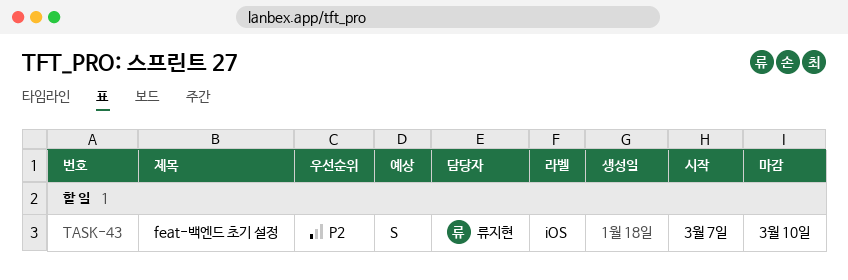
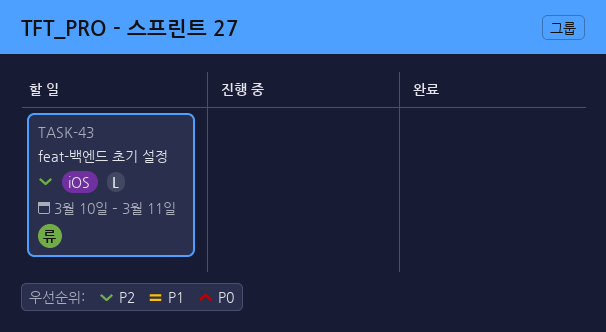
TASK-43, estimate: S -> L
TASK-43, start: Mar 7 -> Mar 10
TASK-43, due: Mar 10 -> Mar 11

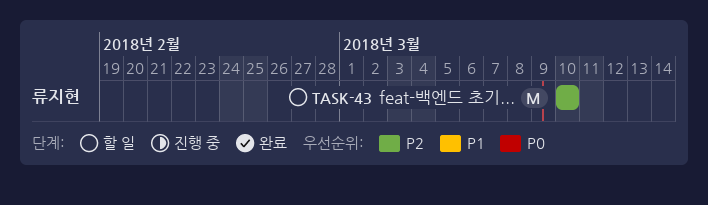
TASK-43, estimate: L -> M
TASK-43, due: Mar 11 -> Mar 10

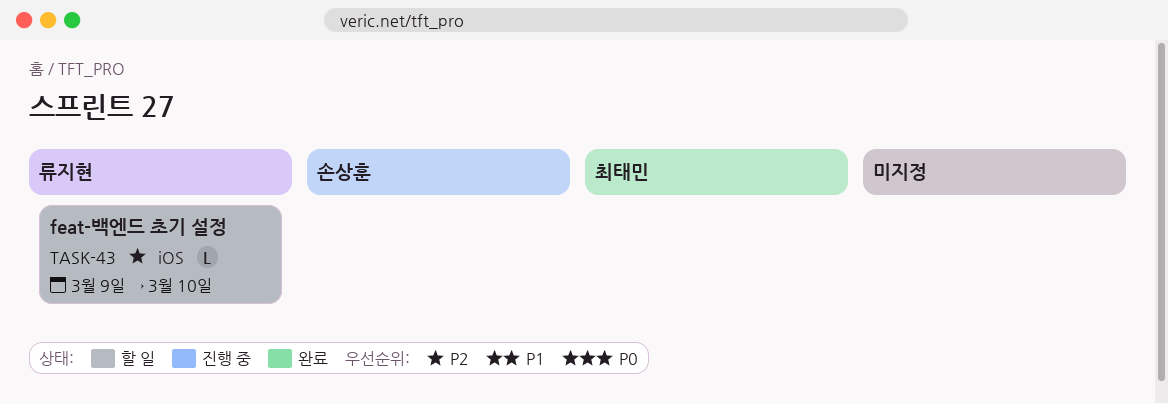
TASK-43, estimate: M -> L
TASK-43, start: Mar 10 -> Mar 9

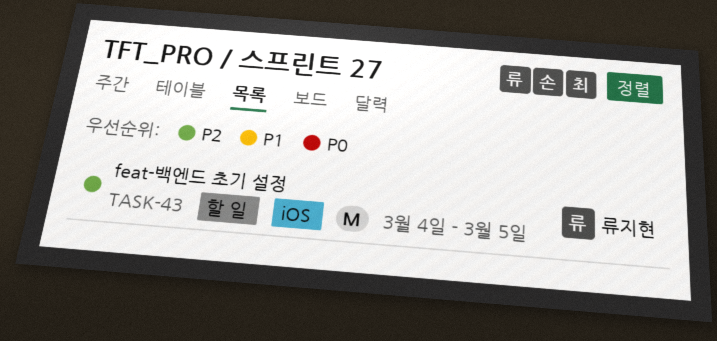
TASK-43, estimate: L -> M
TASK-43, start: Mar 9 -> Mar 4
TASK-43, due: Mar 10 -> Mar 5

